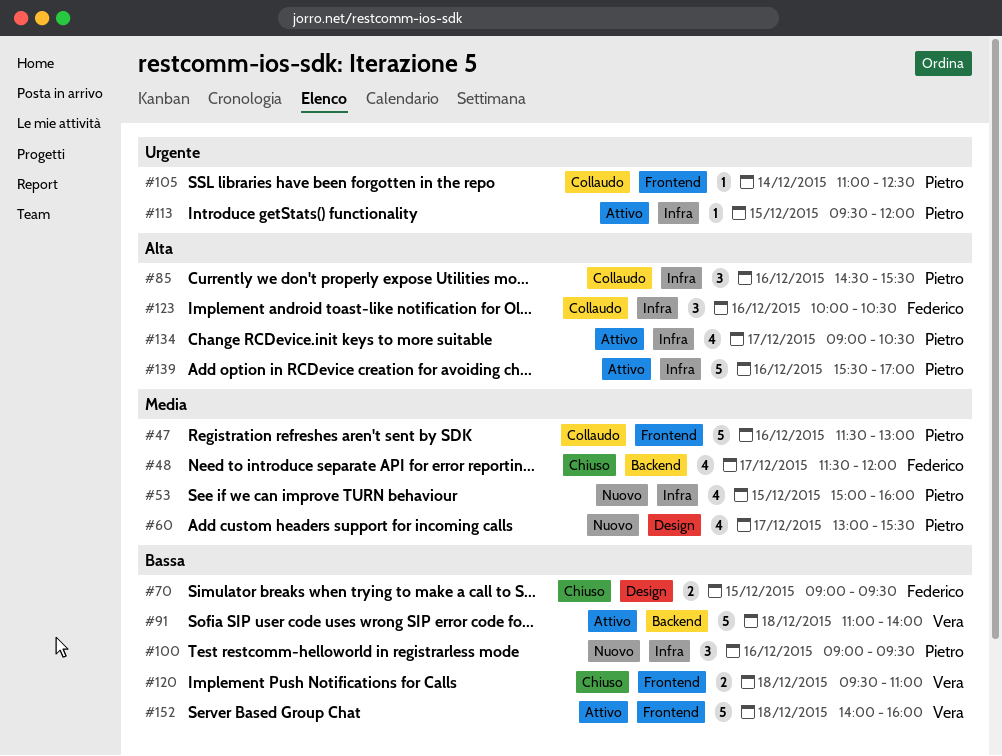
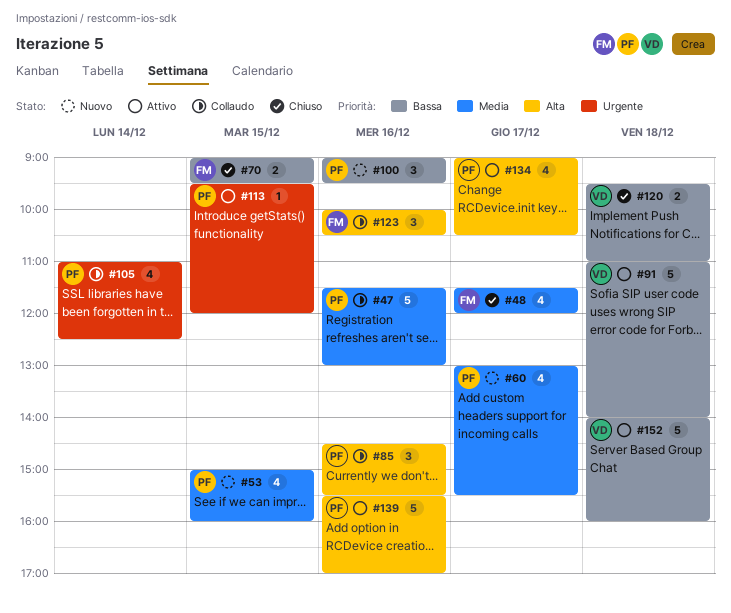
#105, estimate: 1 -> 4

